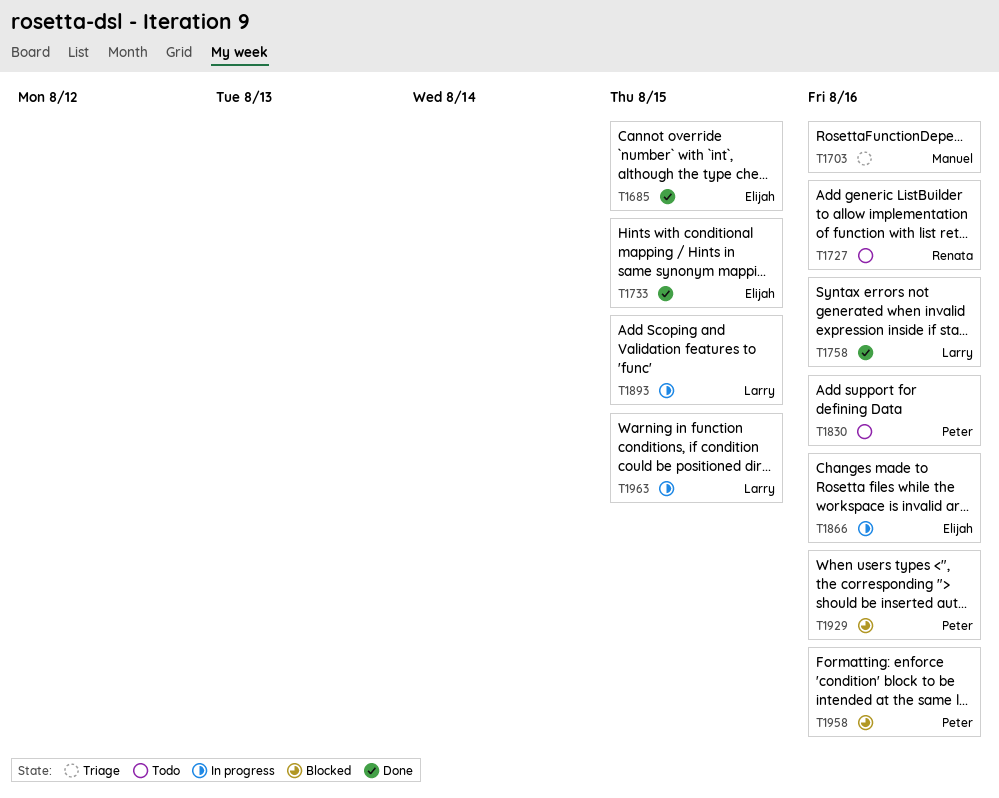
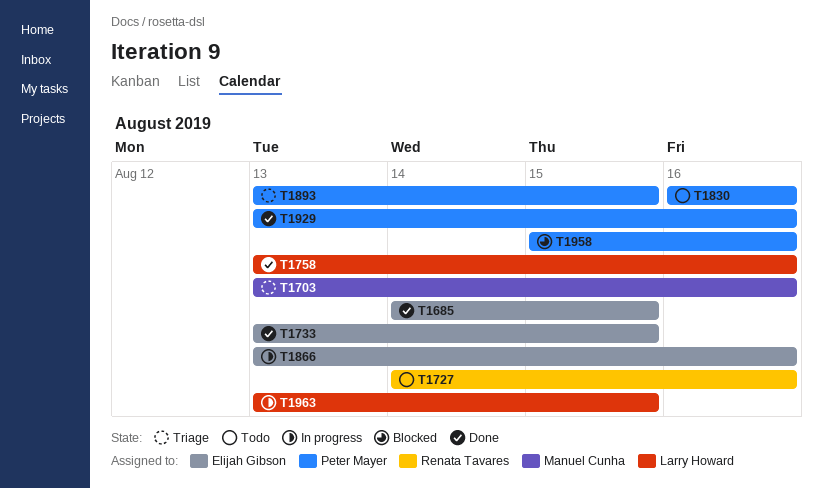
T1893, status: In progress -> Triage
T1893, owner: Larry Howard -> Peter Mayer
T1929, status: Blocked -> Done

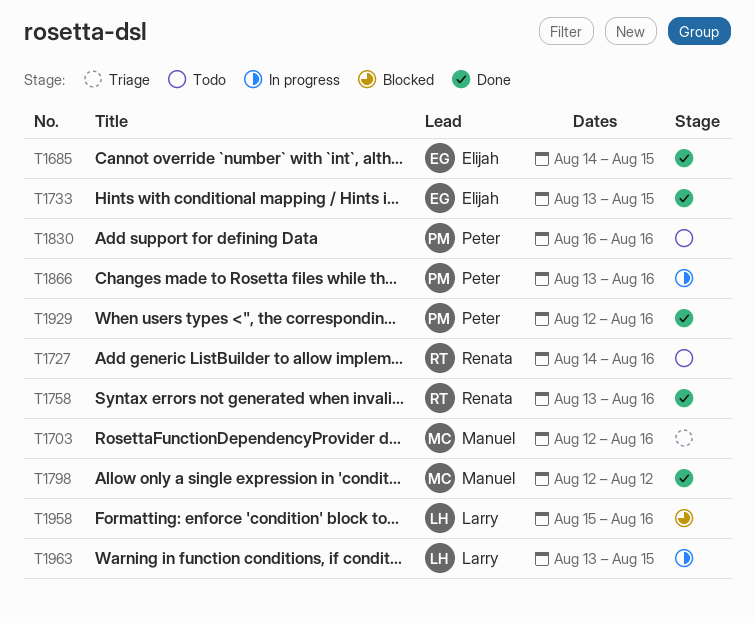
T1703, start: Aug 13 -> Aug 12
T1758, owner: Larry Howard -> Renata Tavares
T1798: none -> present
T1866, owner: Elijah Gibson -> Peter Mayer
T1893: present -> none
T1929, start: Aug 13 -> Aug 12
T1958, owner: Peter Mayer -> Larry Howard

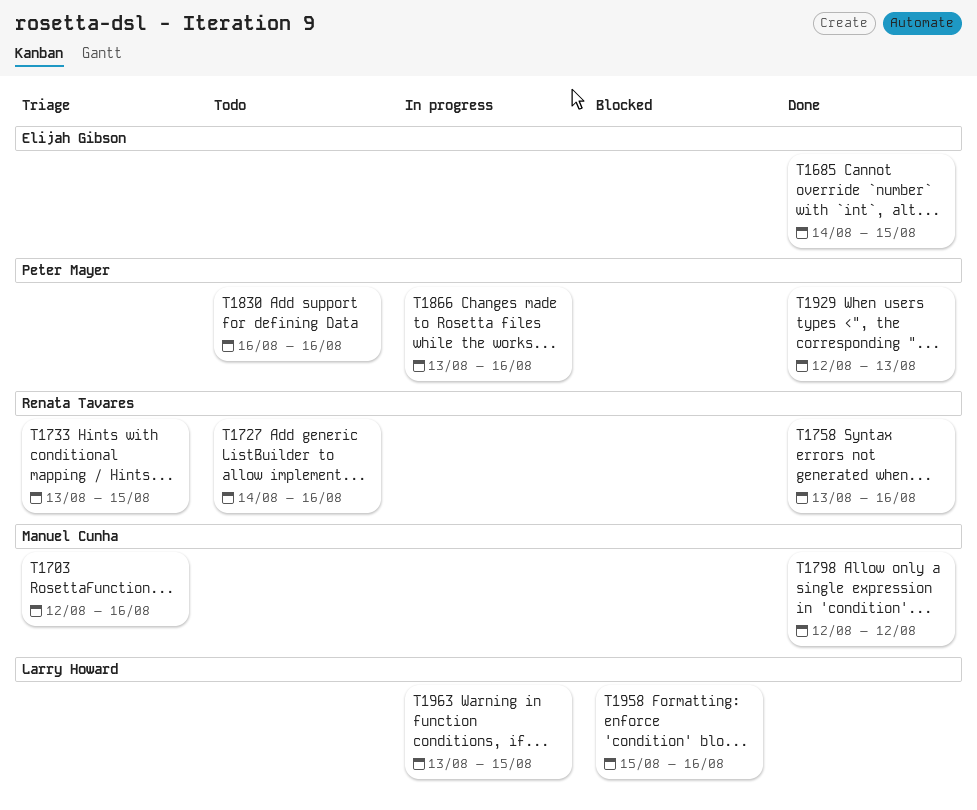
T1733, status: Done -> Triage
T1733, owner: Elijah Gibson -> Renata Tavares
T1929, due: Aug 16 -> Aug 13

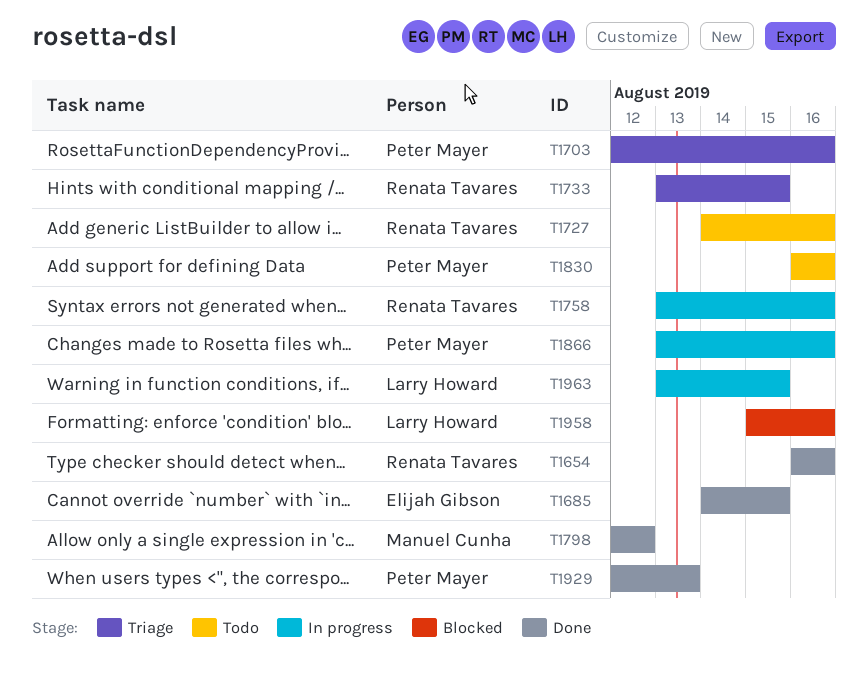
T1654: none -> present
T1703, owner: Manuel Cunha -> Peter Mayer
T1758, status: Done -> In progress

